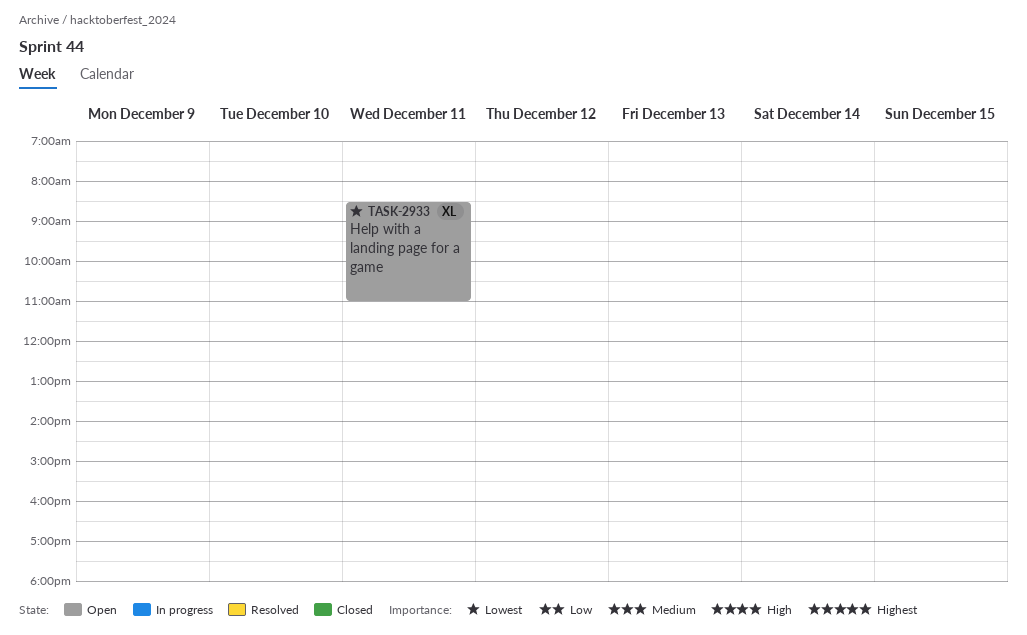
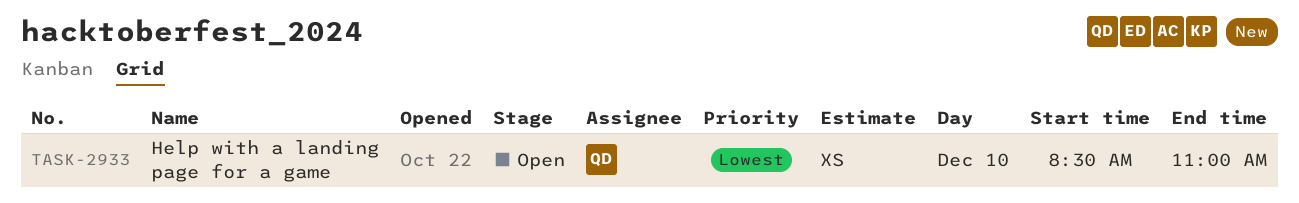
TASK-2933, estimate: XL -> XS
TASK-2933, day: Dec 11 -> Dec 10

